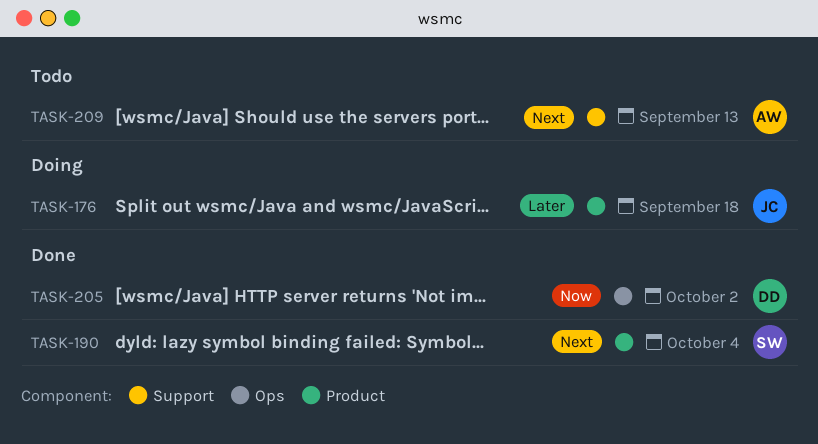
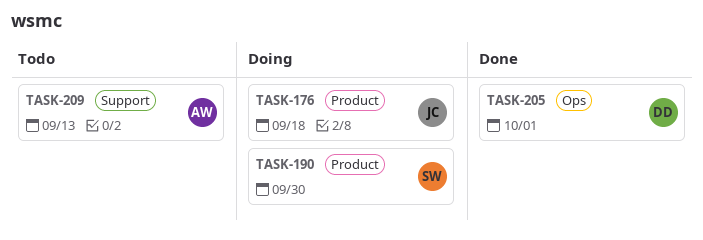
TASK-190, status: Done -> Doing
TASK-190, due: Oct 4 -> Sep 30
TASK-205, due: Oct 2 -> Oct 1

